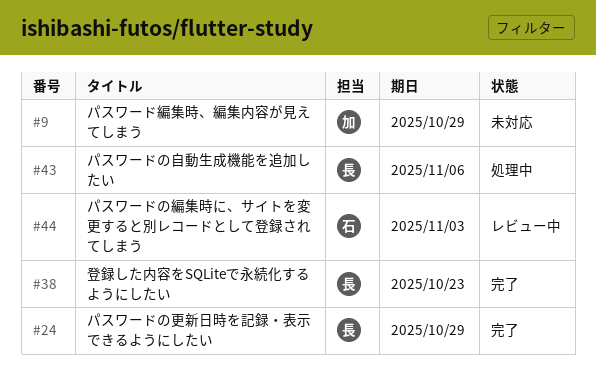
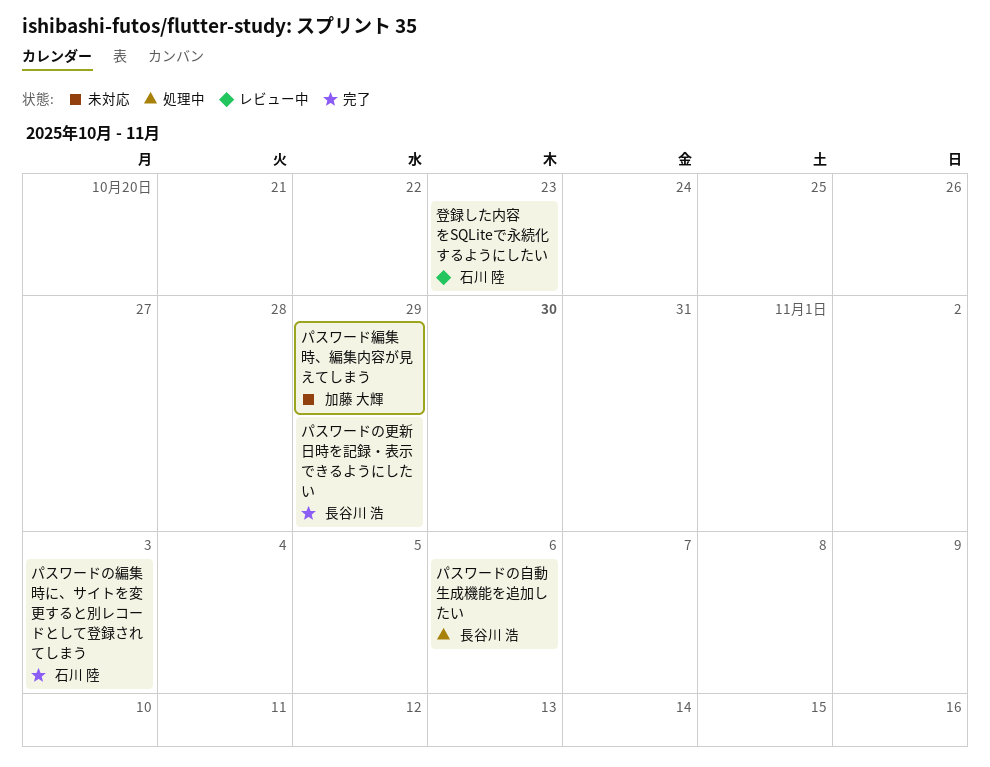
パスワードの編集時に、サイトを変更すると別レコードとして登録されてしまう, status: レビュー中 -> 完了
登録した内容をSQLiteで永続化するようにしたい, status: 完了 -> レビュー中
登録した内容をSQLiteで永続化するようにしたい, owner: 長谷川 浩 -> 石川 陸

